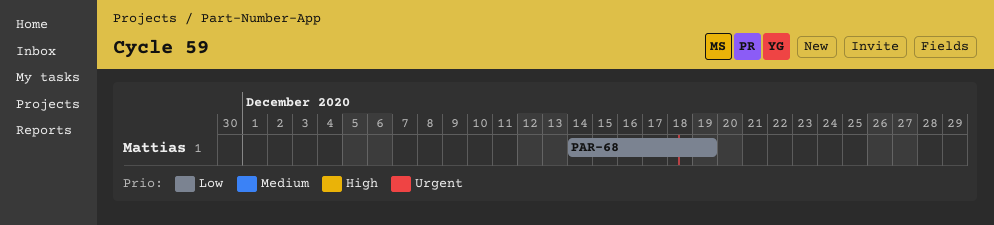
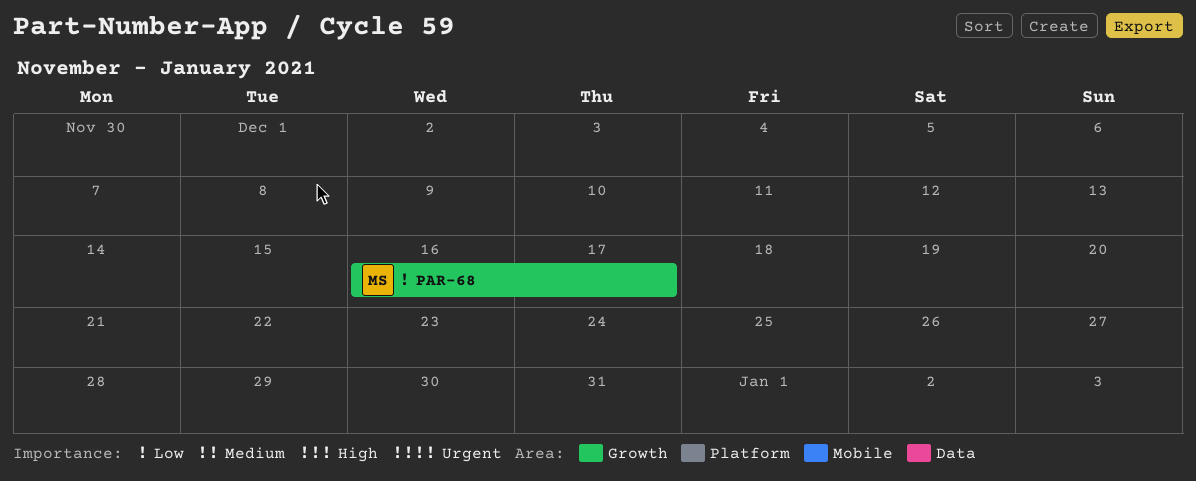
PAR-68, start: Dec 14 -> Dec 16
PAR-68, due: Dec 19 -> Dec 17

